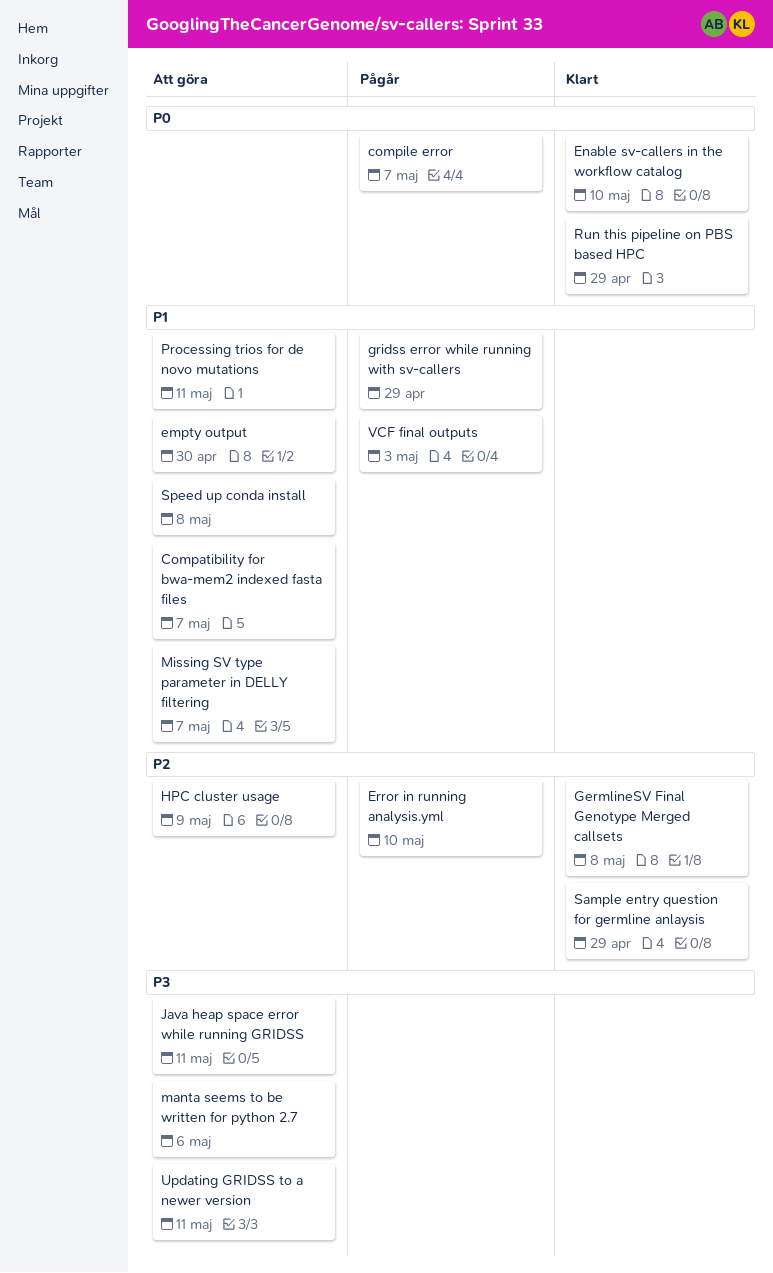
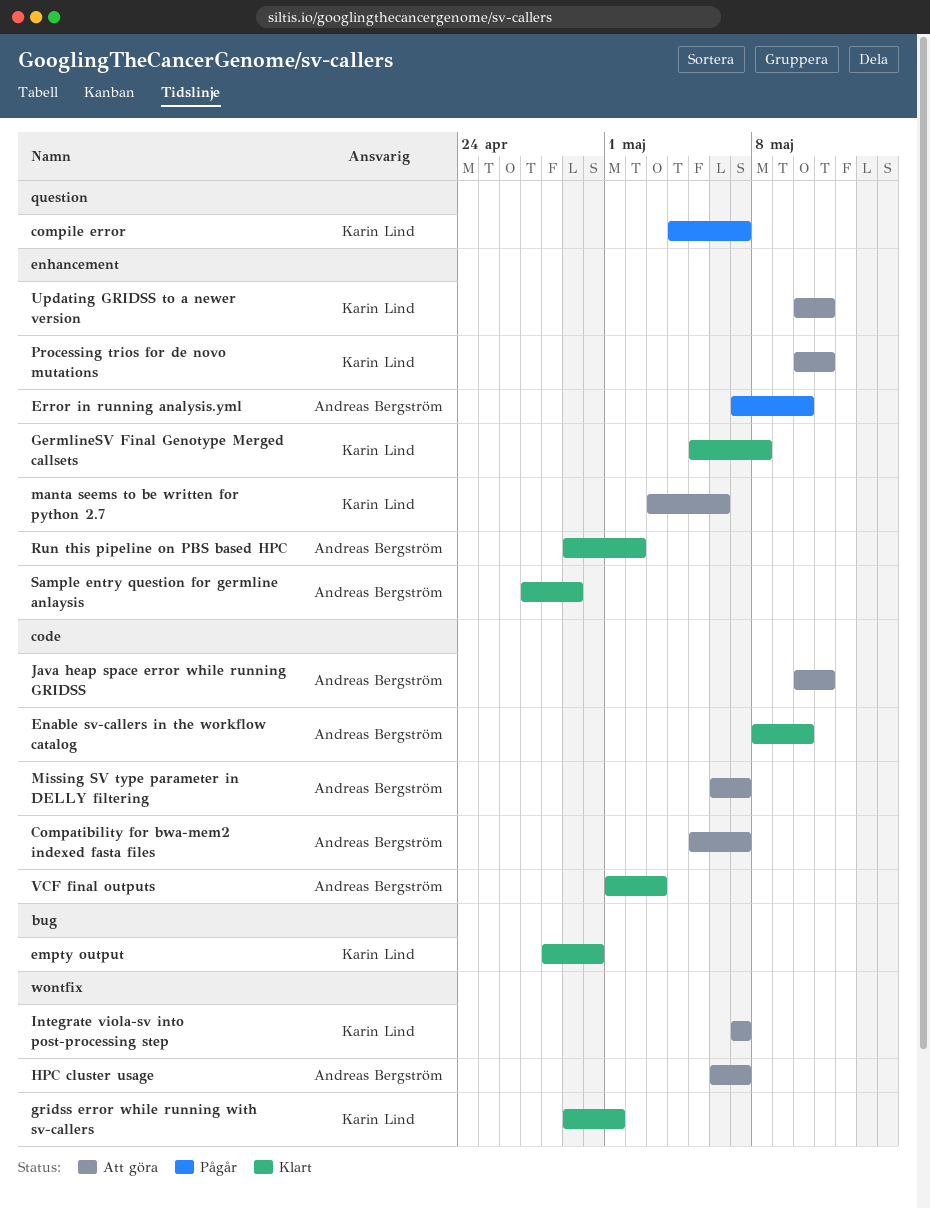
empty output, status: Att göra -> Klart
gridss error while running with sv-callers, status: Pågår -> Klart
gridss error while running with sv-callers, due: Apr 29 -> May 1
HPC cluster usage, due: May 9 -> May 7
Integrate viola-sv into post-processing step: none -> present
Run this pipeline on PBS based HPC, due: Apr 29 -> May 2
Speed up conda install: present -> none
VCF final outputs, status: Pågår -> Klart

